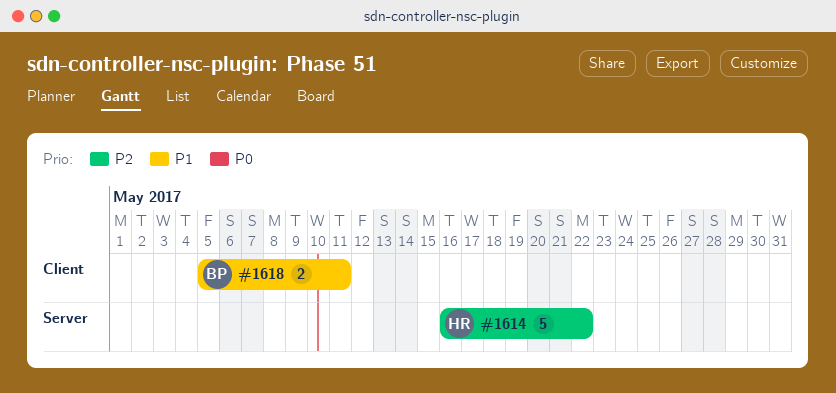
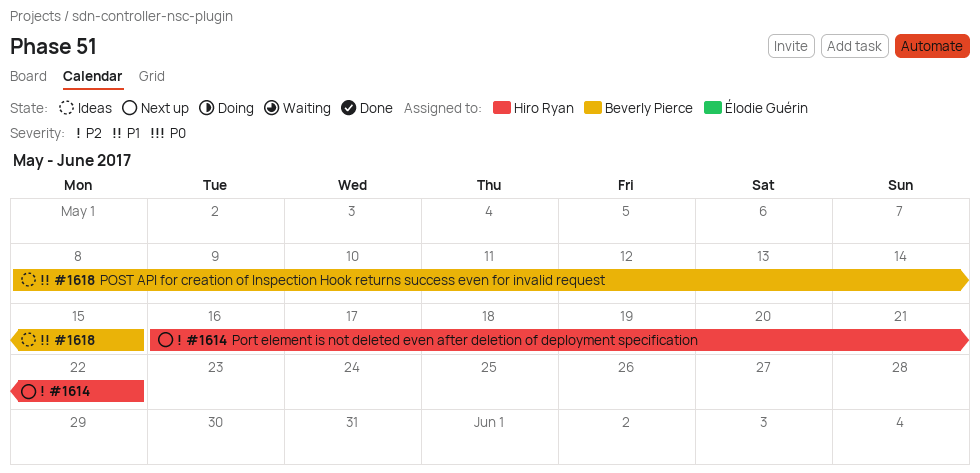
#1618, start: May 5 -> May 8
#1618, due: May 11 -> May 15

